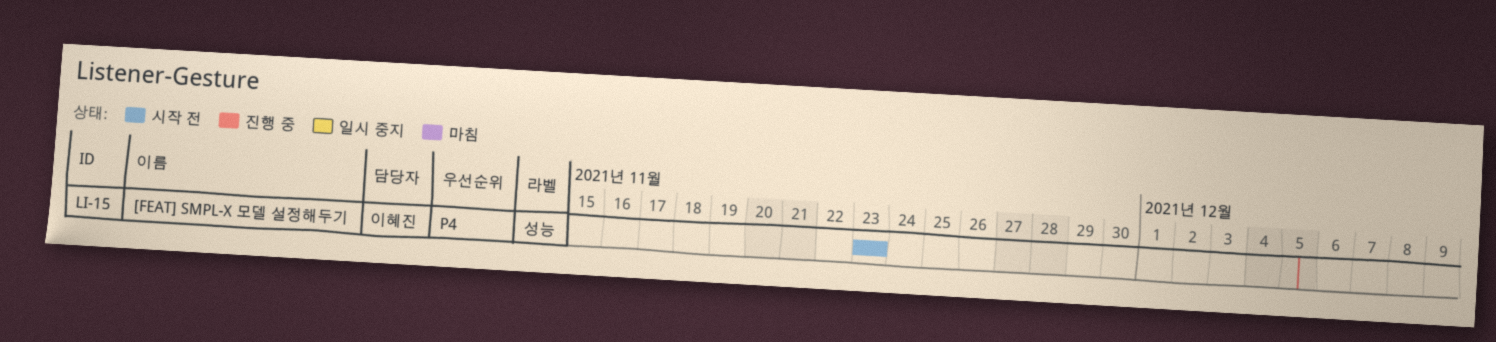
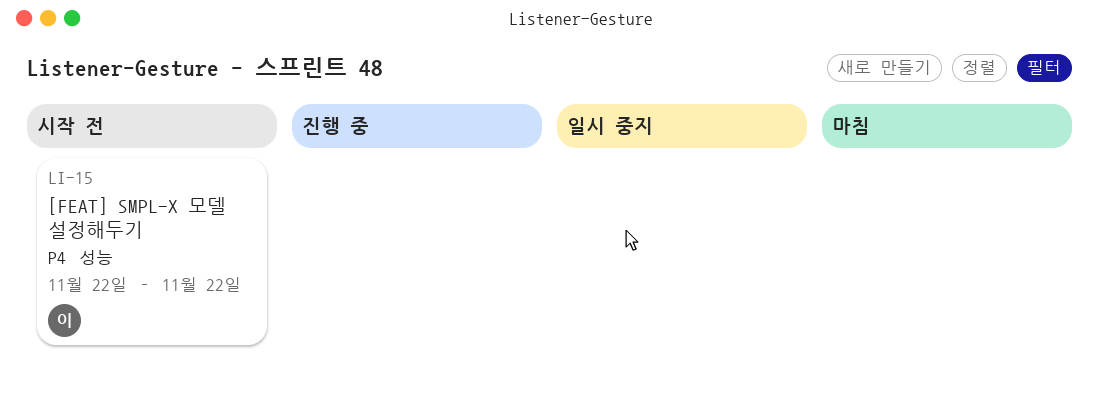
LI-15, start: Nov 23 -> Nov 22
LI-15, due: Nov 23 -> Nov 22

